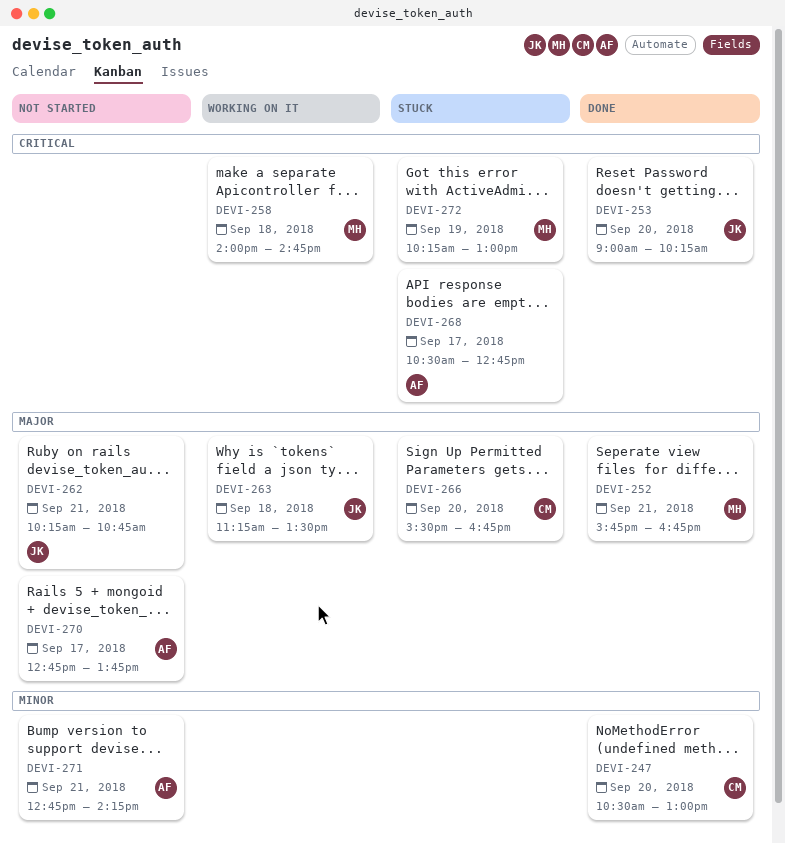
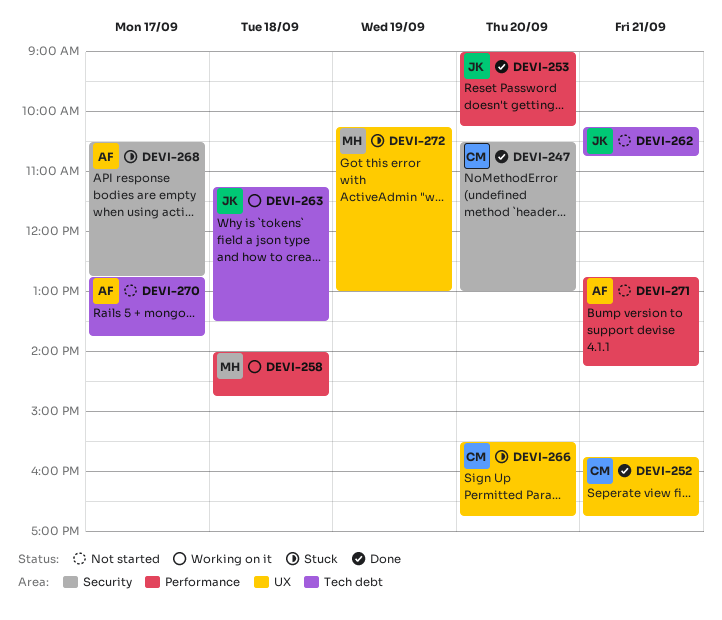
DEVI-252, owner: MH -> CM

